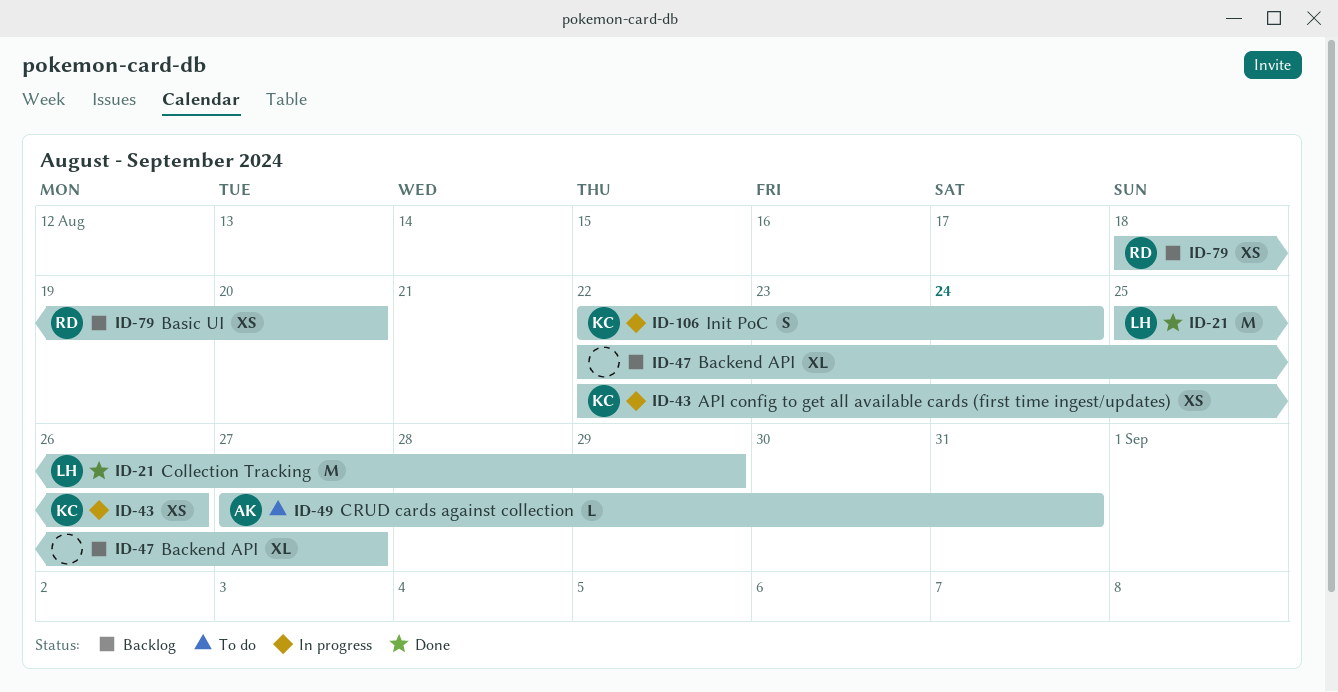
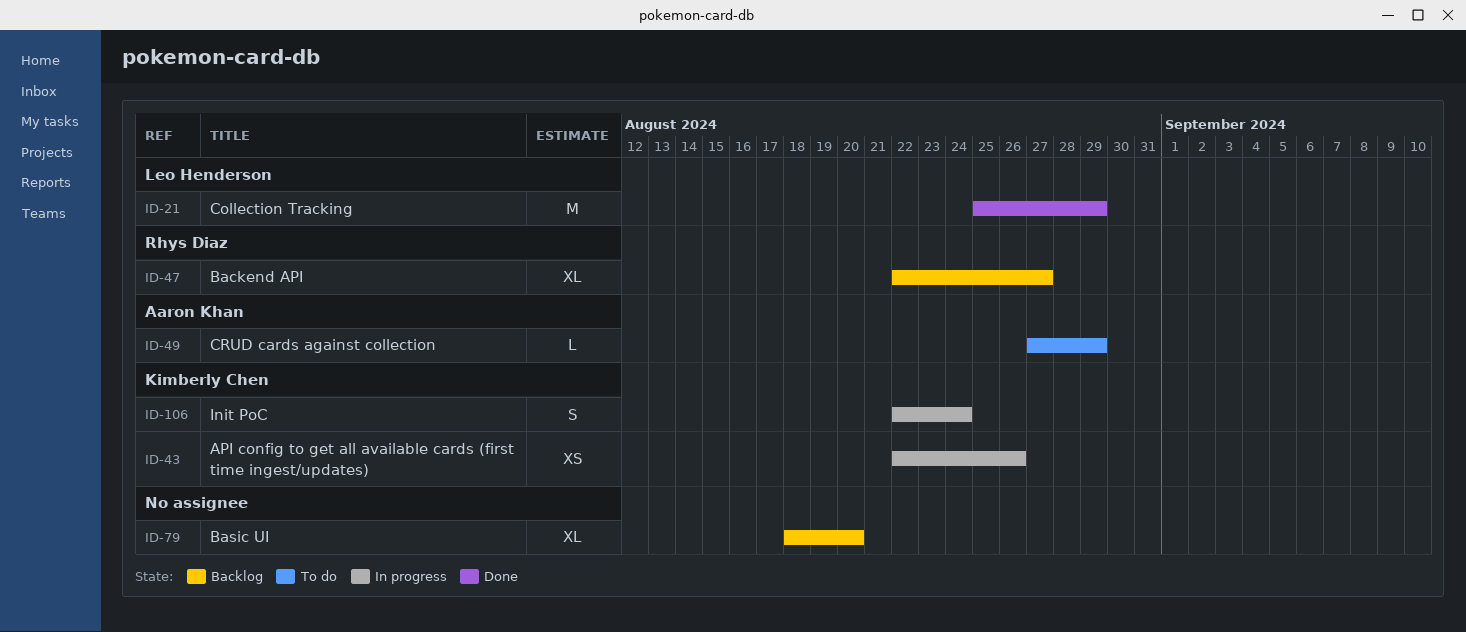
ID-47, owner: none -> Rhys Diaz
ID-49, due: Aug 31 -> Aug 29
ID-79, owner: Rhys Diaz -> none
ID-79, estimate: XS -> XL

